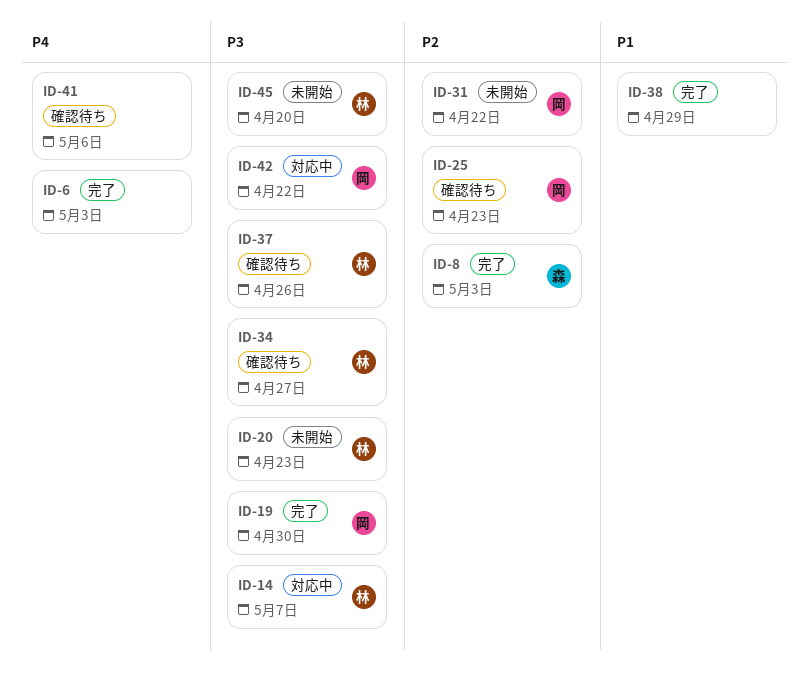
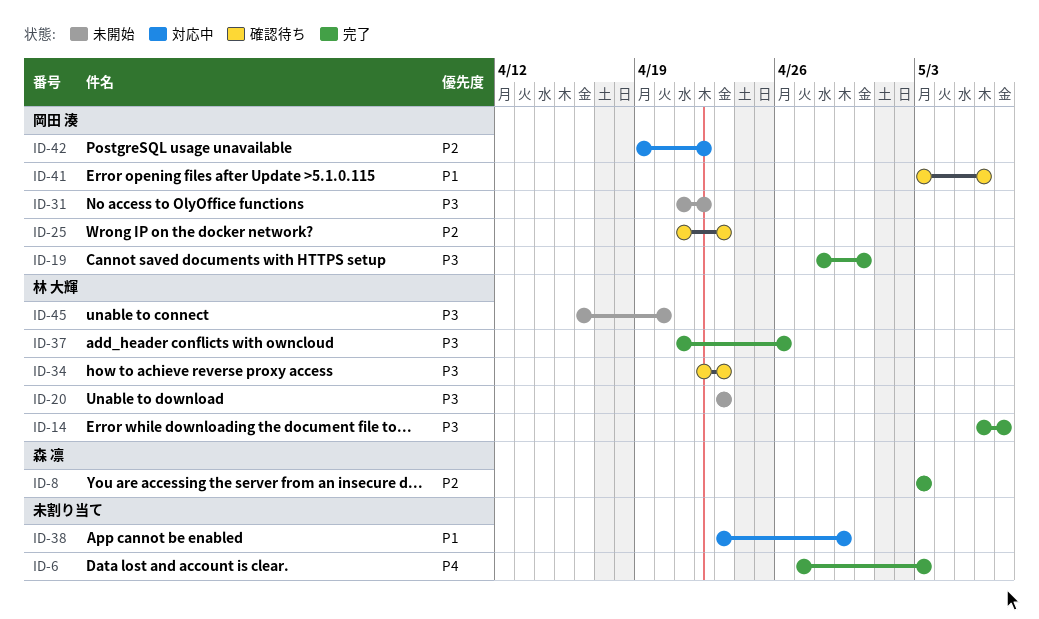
ID-14, status: 対応中 -> 完了
ID-31, priority: P2 -> P3
ID-34, due: Apr 27 -> Apr 23
ID-37, status: 確認待ち -> 完了
ID-38, status: 完了 -> 対応中
ID-41, owner: none -> 岡田 湊
ID-41, priority: P4 -> P1
ID-42, priority: P3 -> P2

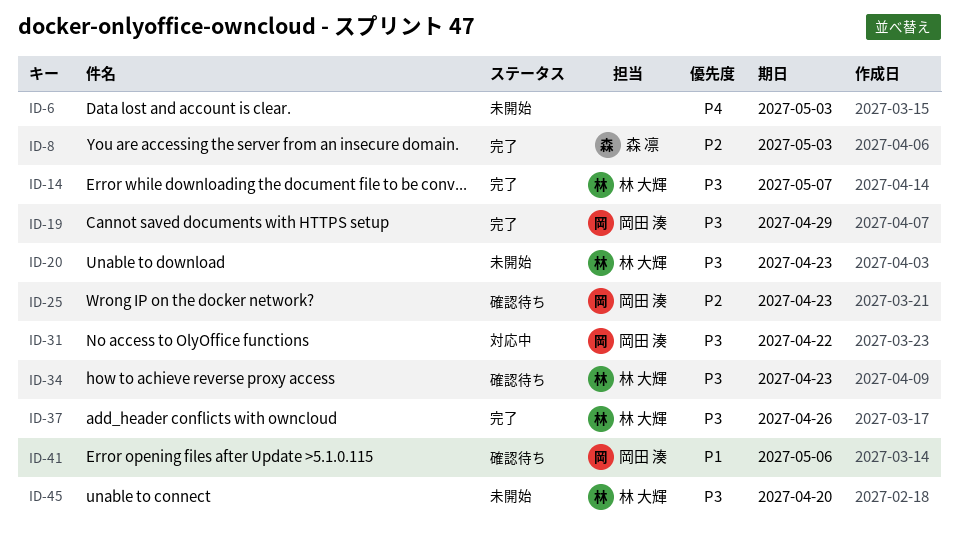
ID-6, status: 完了 -> 未開始
ID-19, due: Apr 30 -> Apr 29
ID-31, status: 未開始 -> 対応中
ID-38: present -> none
ID-42: present -> none

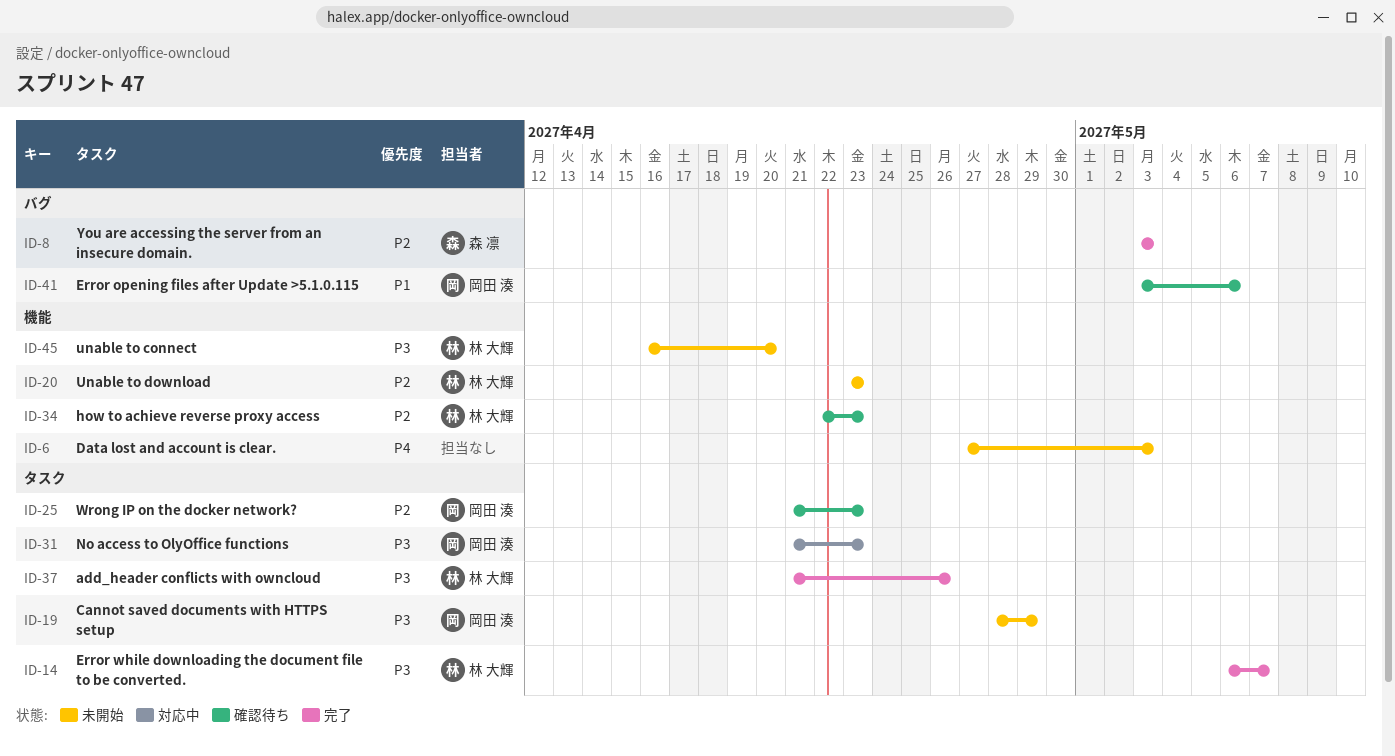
ID-19, status: 完了 -> 未開始
ID-20, priority: P3 -> P2
ID-31, due: Apr 22 -> Apr 23
ID-34, priority: P3 -> P2

